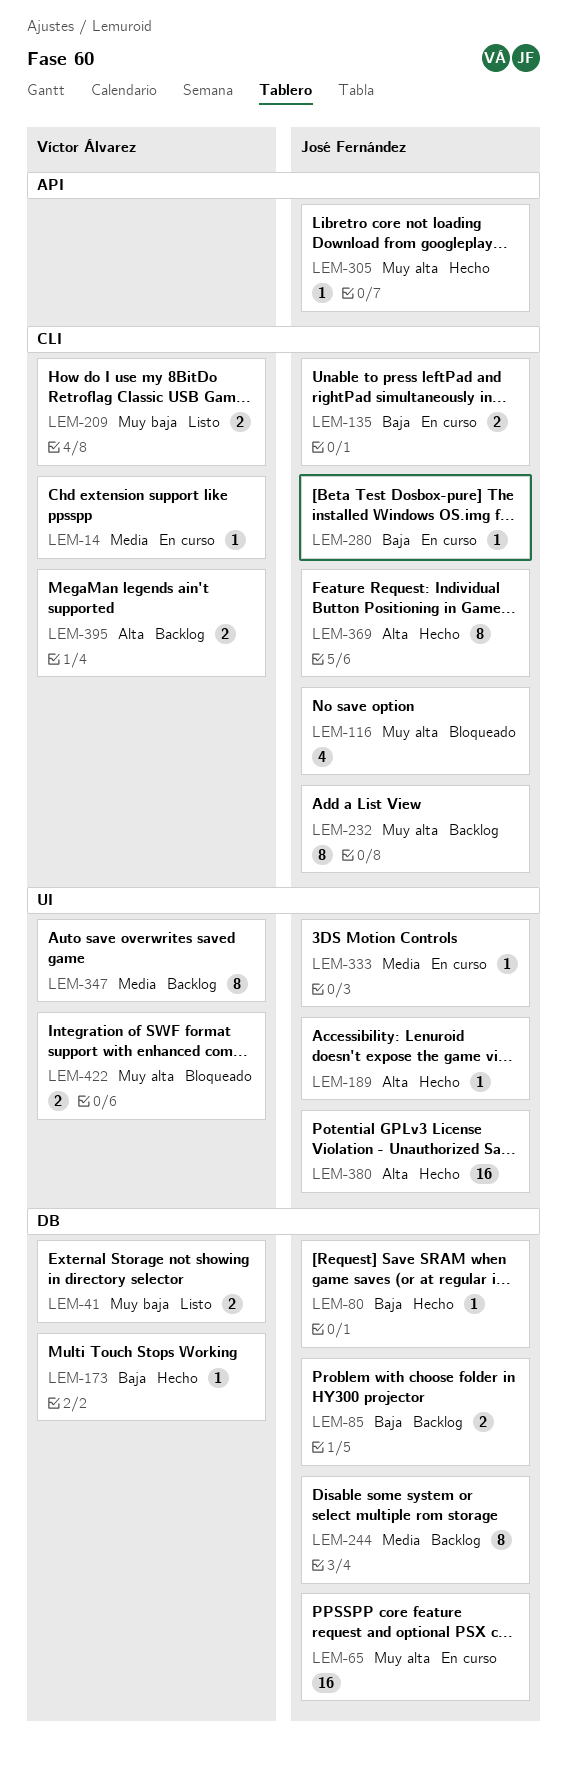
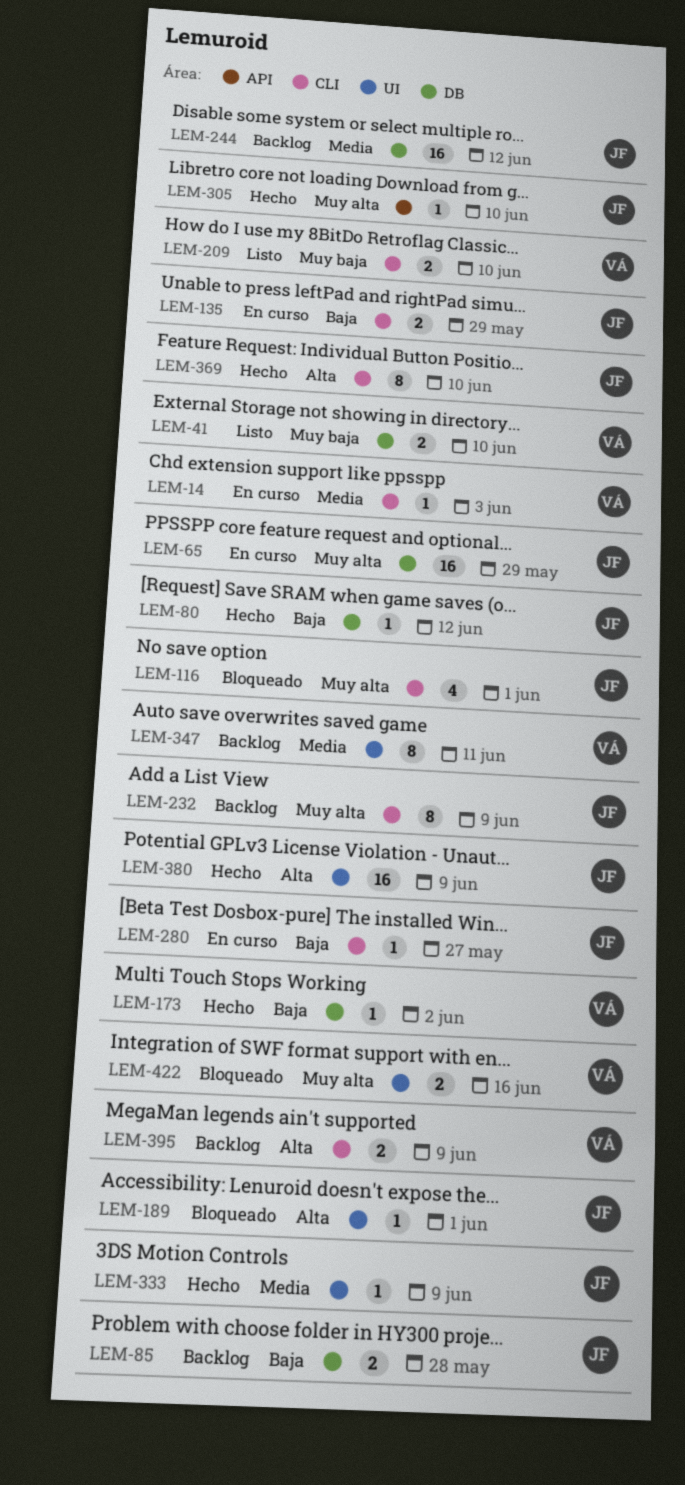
LEM-189, status: Hecho -> Bloqueado
LEM-244, estimate: 8 -> 16
LEM-333, status: En curso -> Hecho

